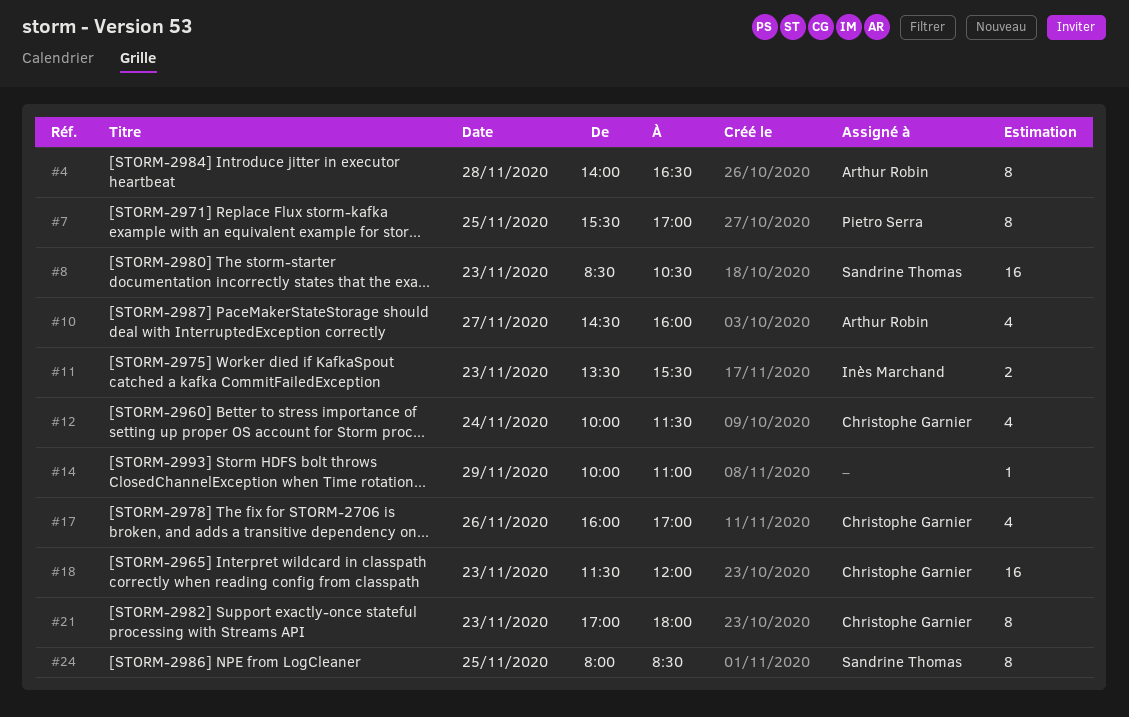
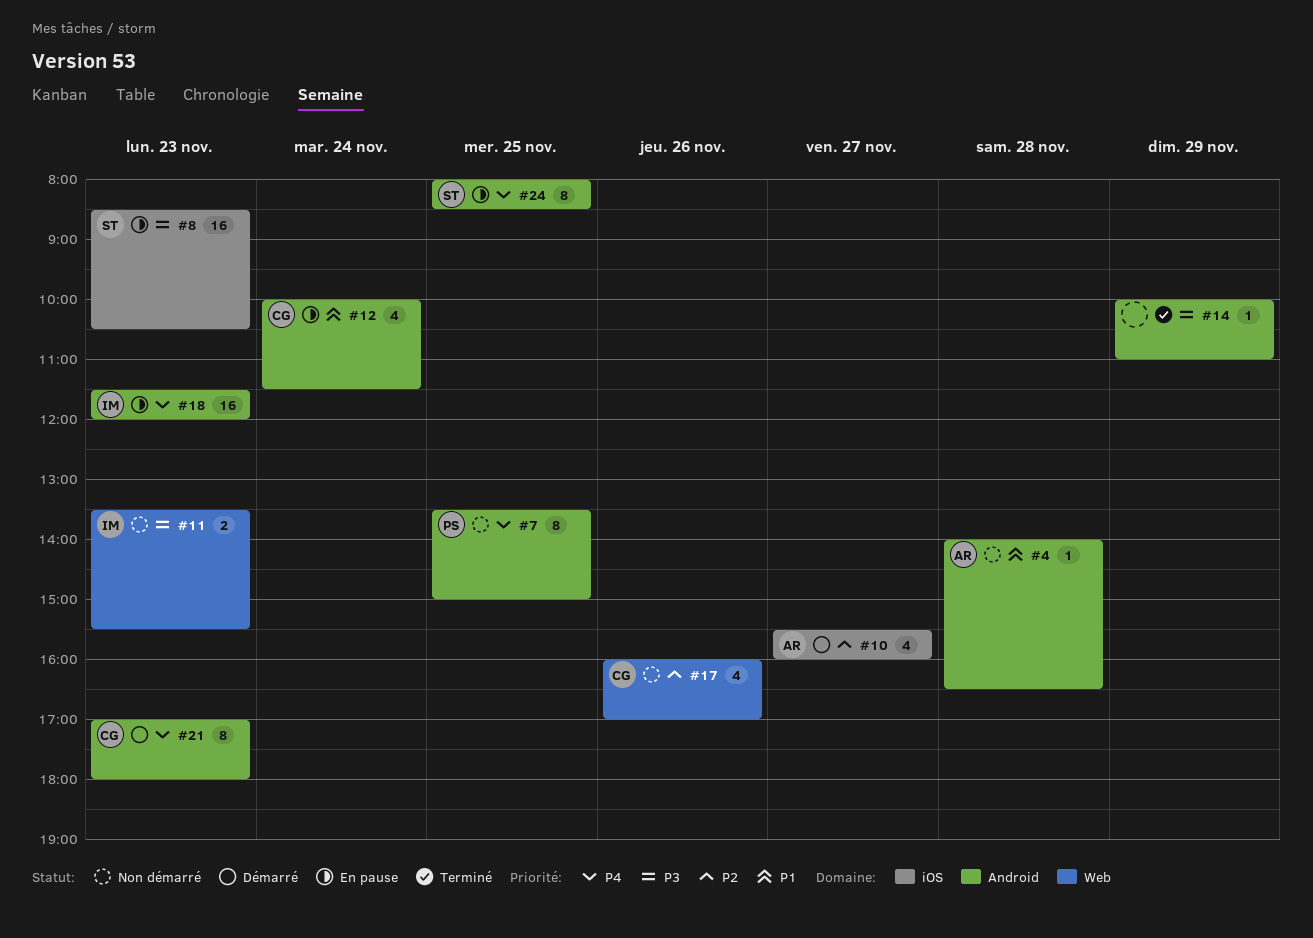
#4, estimate: 8 -> 1
#7, begins: 15:30 -> 13:30
#7, ends: 17:00 -> 15:00
#10, begins: 14:30 -> 15:30
#18, owner: Christophe Garnier -> Inès Marchand

